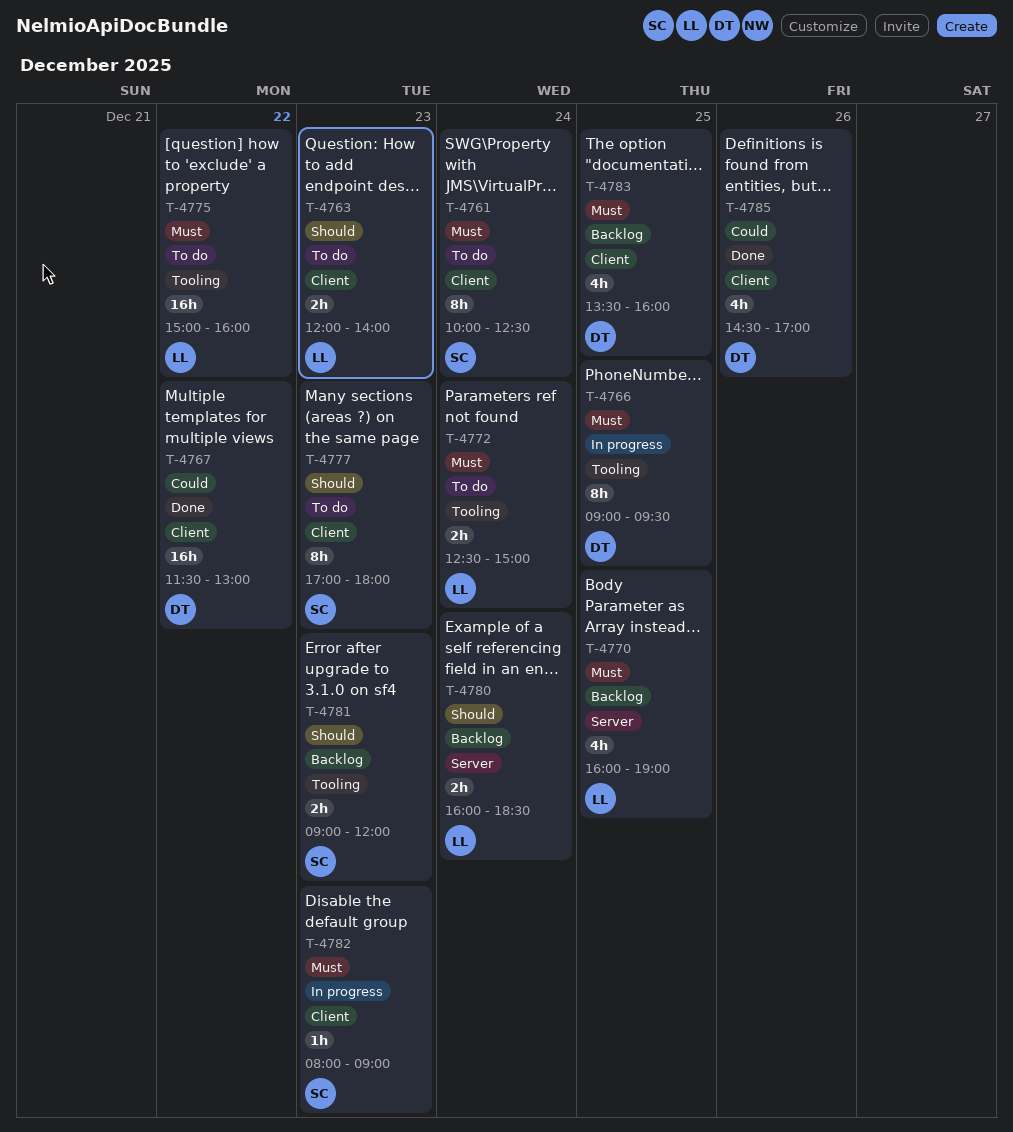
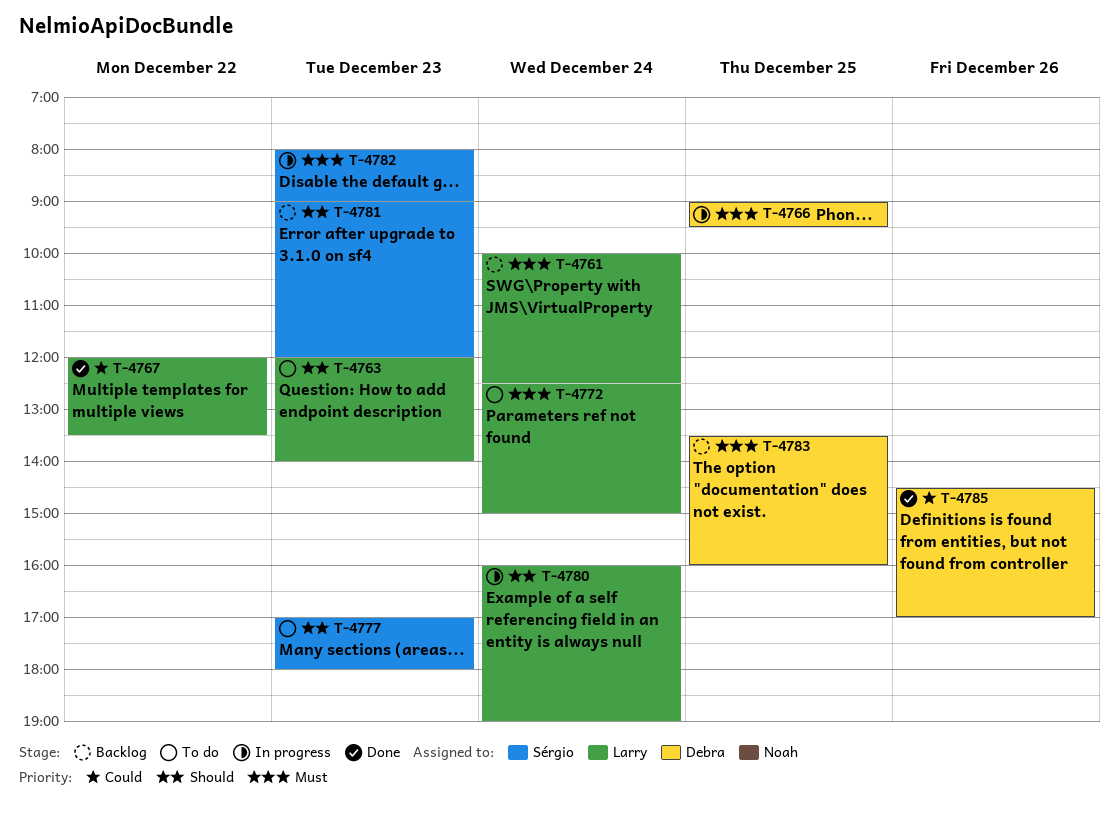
T-4761, status: To do -> Backlog
T-4761, owner: Sérgio -> Larry
T-4767, owner: Debra -> Larry
T-4767, begins: 11:30 -> 12:00
T-4767, ends: 13:00 -> 13:30
T-4770: present -> none
T-4775: present -> none
T-4780, status: Backlog -> In progress
T-4780, ends: 18:30 -> 19:00

